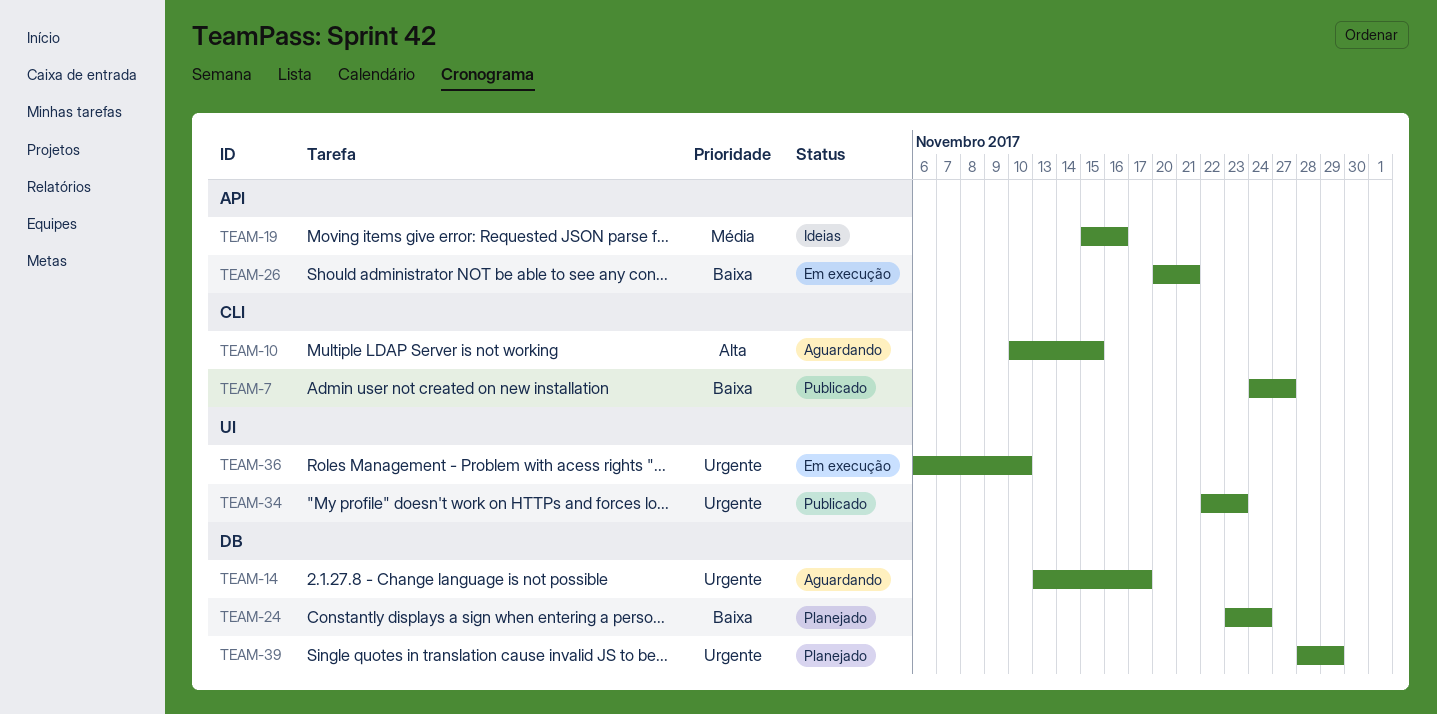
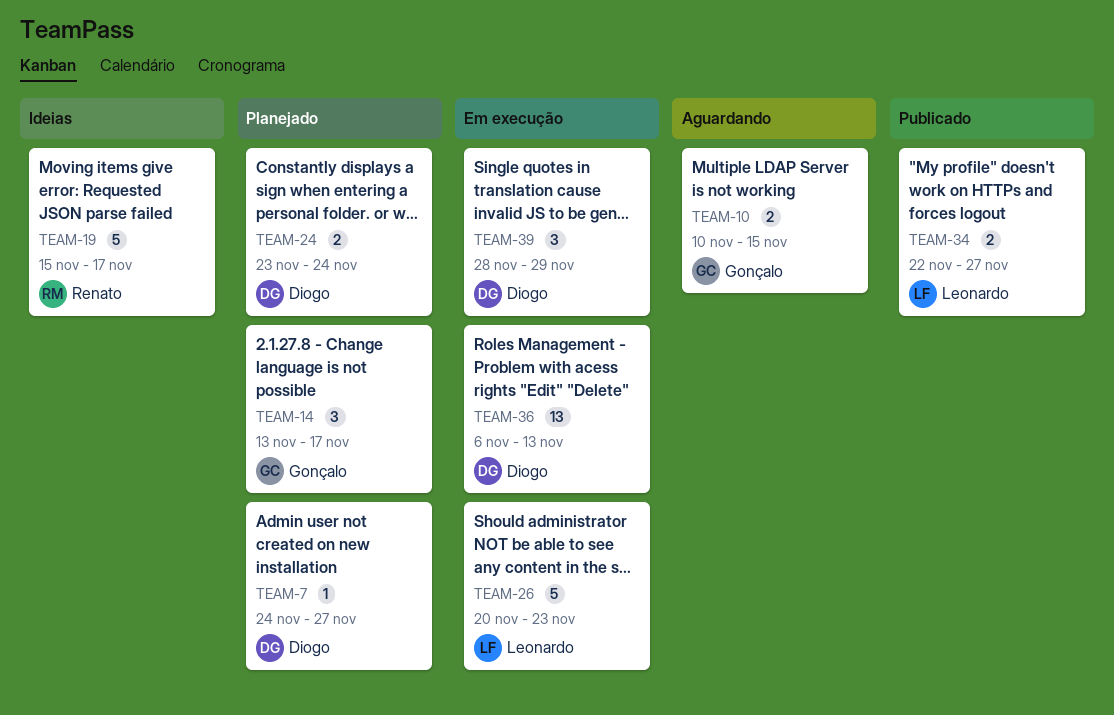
TEAM-7, status: Publicado -> Planejado
TEAM-14, status: Aguardando -> Planejado
TEAM-19, due: Nov 16 -> Nov 17
TEAM-26, due: Nov 21 -> Nov 23
TEAM-34, due: Nov 23 -> Nov 27
TEAM-36, due: Nov 10 -> Nov 13
TEAM-39, status: Planejado -> Em execução

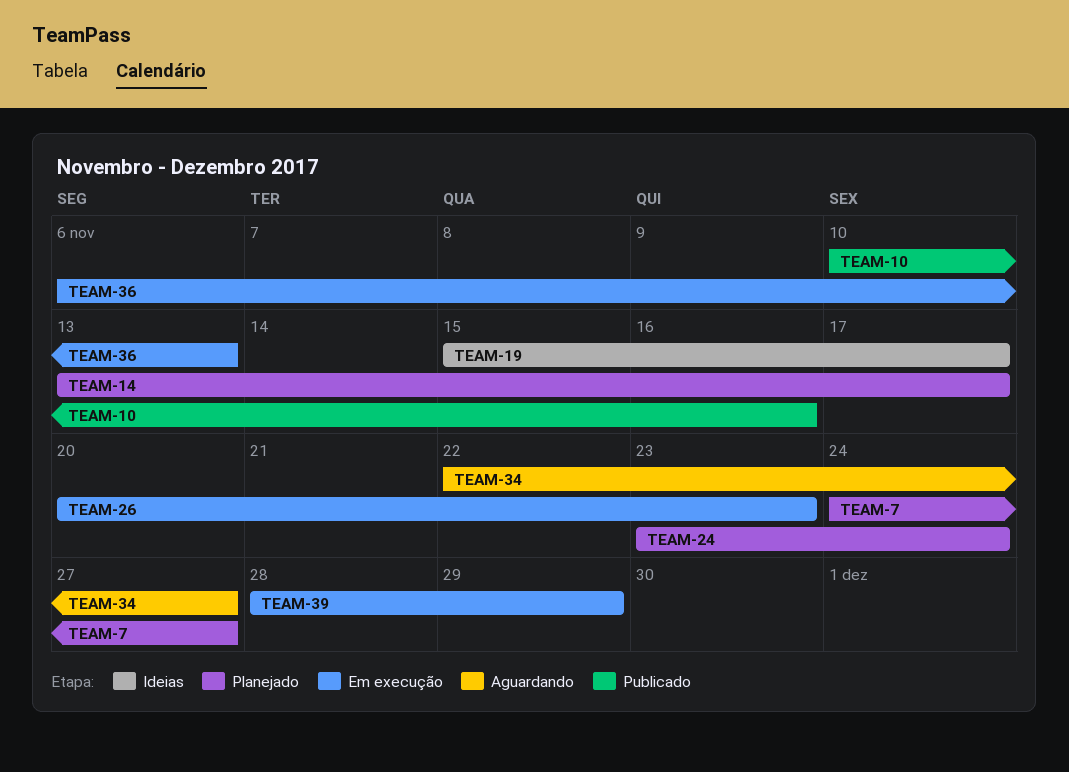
TEAM-10, status: Aguardando -> Publicado
TEAM-10, due: Nov 15 -> Nov 16
TEAM-34, status: Publicado -> Aguardando

